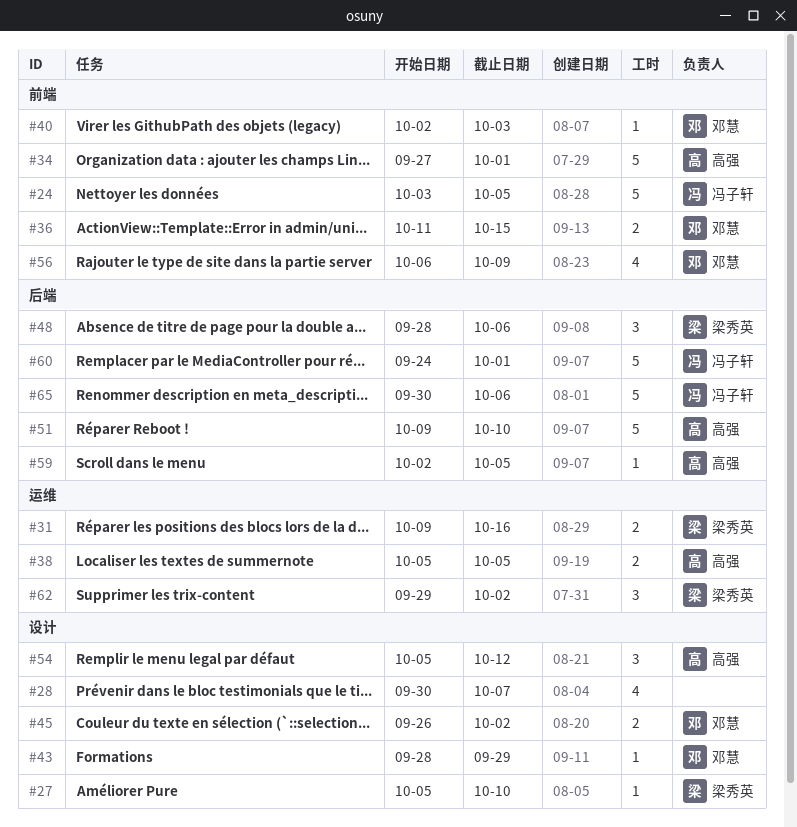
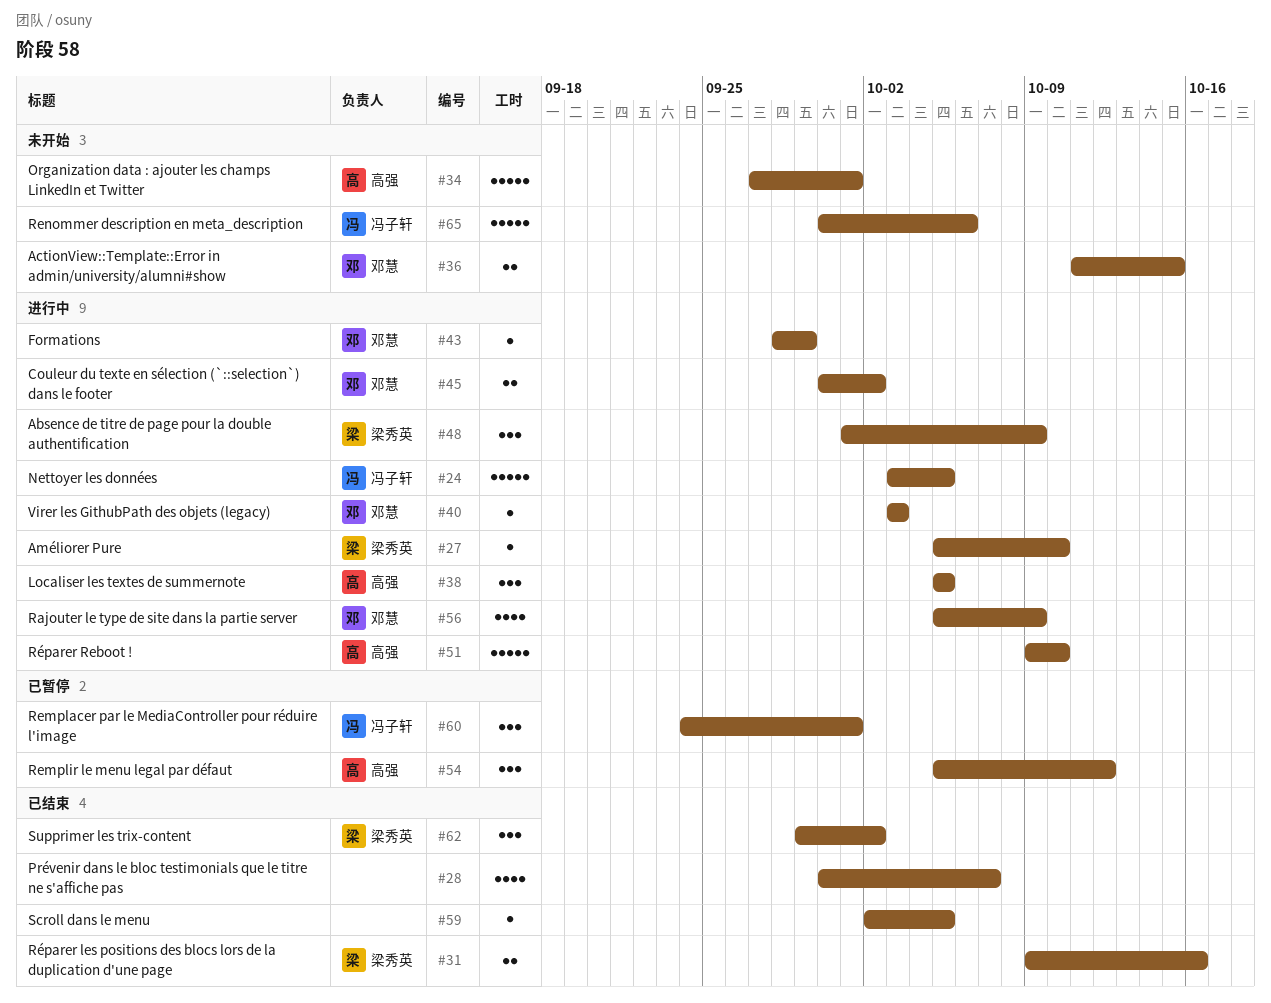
#38, estimate: 2 -> 3
#40, start: Oct 2 -> Oct 3
#45, start: Sep 26 -> Sep 30
#48, start: Sep 28 -> Oct 1
#48, due: Oct 6 -> Oct 9
#56, start: Oct 6 -> Oct 5
#59, owner: 高强 -> none
#60, estimate: 5 -> 3

